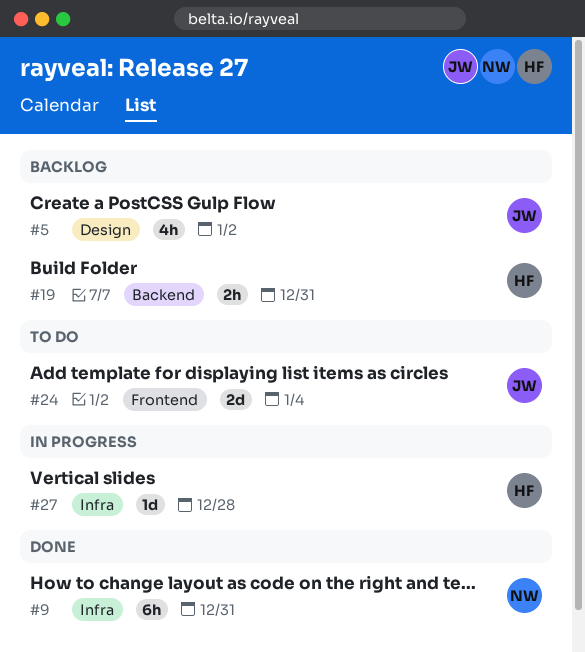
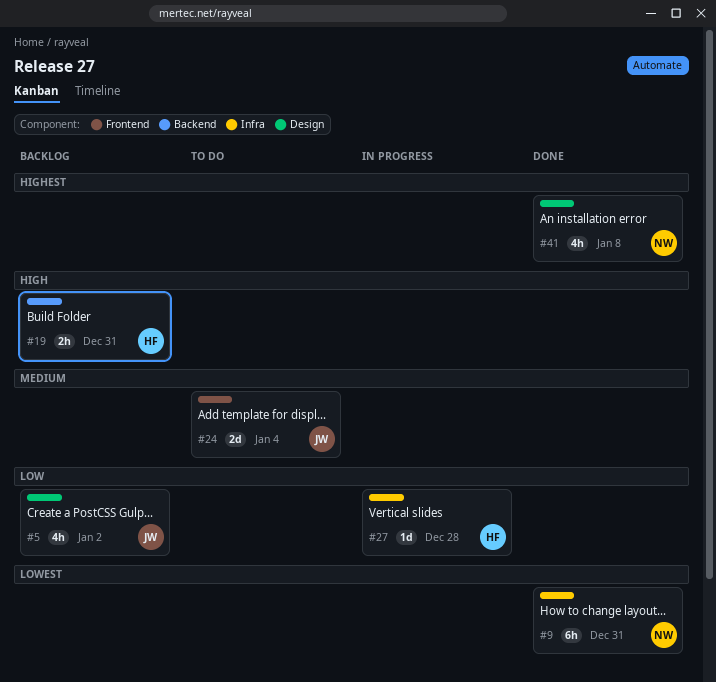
#41: none -> present

